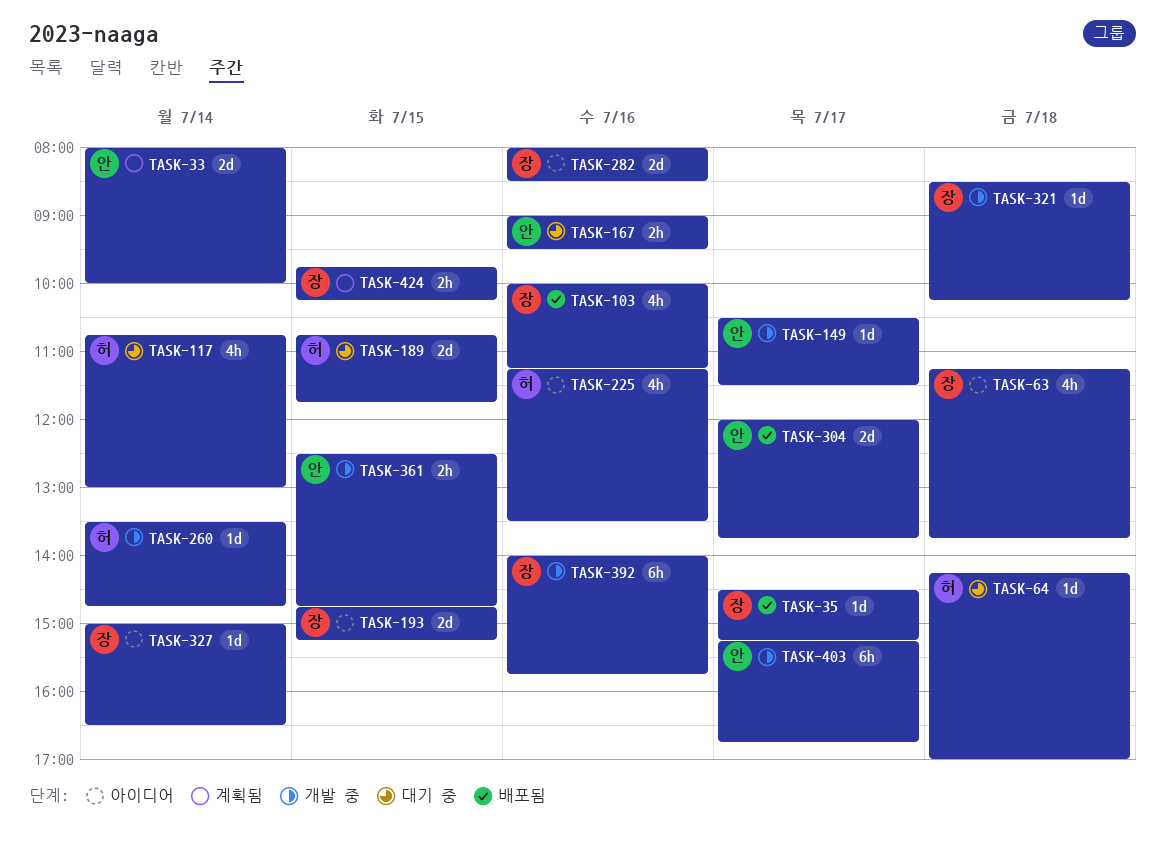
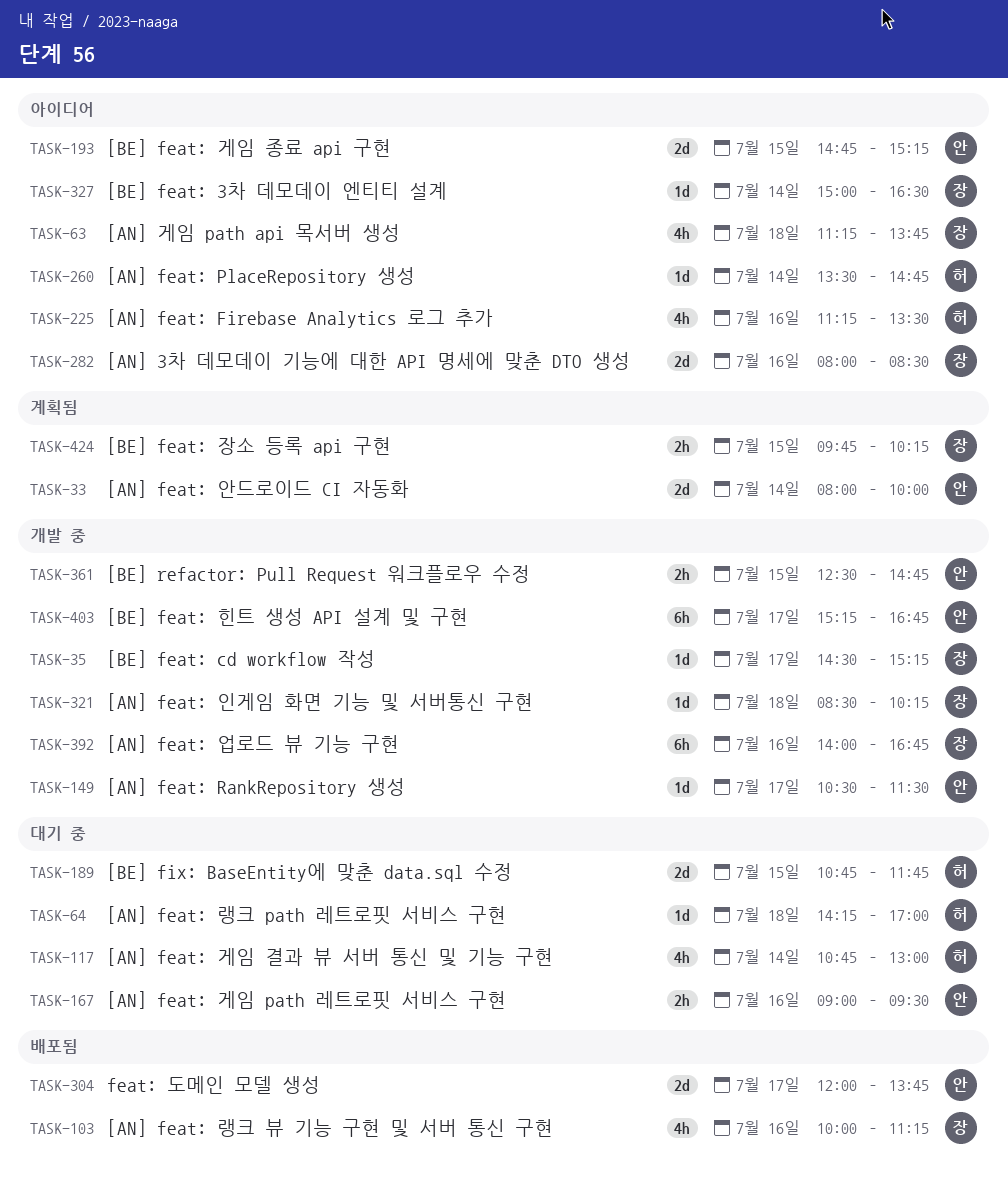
TASK-35, status: 배포됨 -> 개발 중
TASK-193, owner: 장 -> 안
TASK-260, status: 개발 중 -> 아이디어
TASK-392, ends: 15:45 -> 16:45

